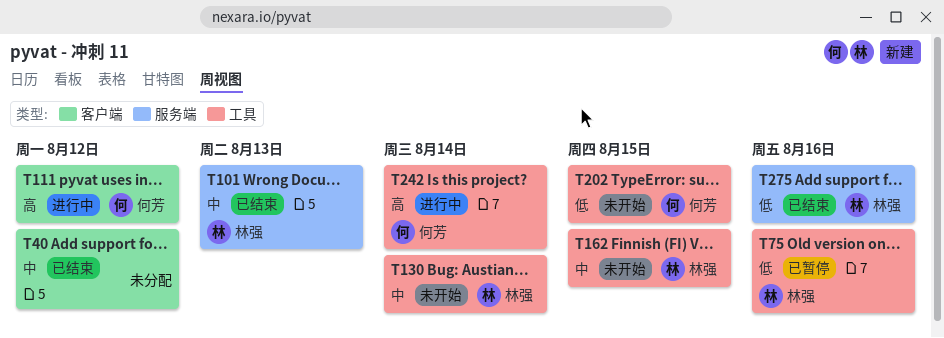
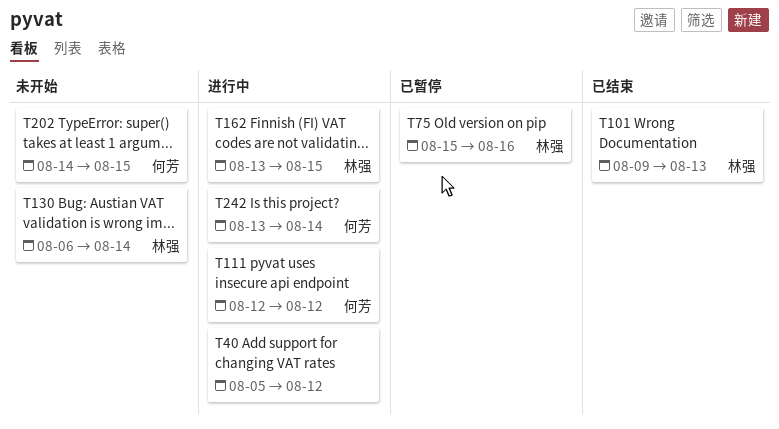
T40, status: 已结束 -> 进行中
T162, status: 未开始 -> 进行中
T275: present -> none

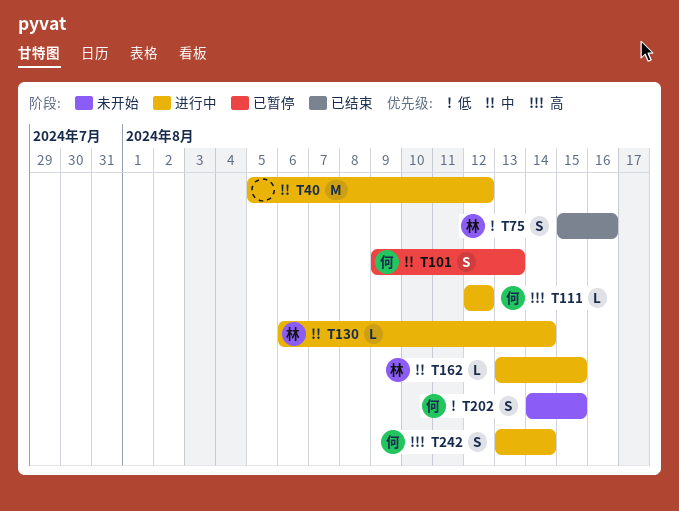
T75, status: 已暂停 -> 已结束
T101, status: 已结束 -> 已暂停
T101, owner: 林强 -> 何芳
T130, status: 未开始 -> 进行中

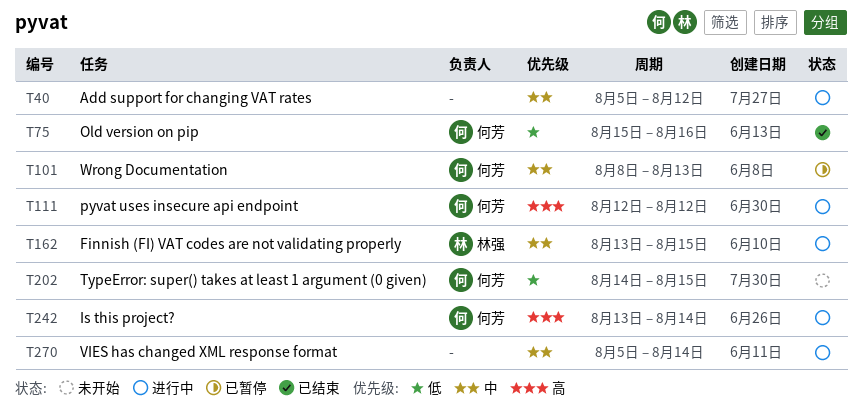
T75, owner: 林强 -> 何芳
T101, start: Aug 9 -> Aug 8
T130: present -> none
T270: none -> present

